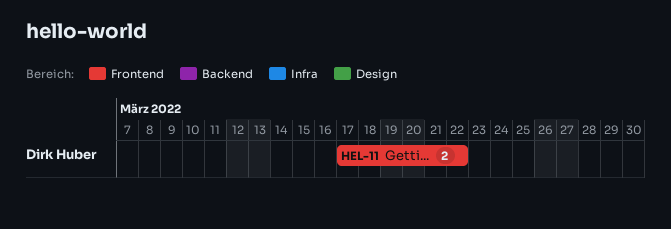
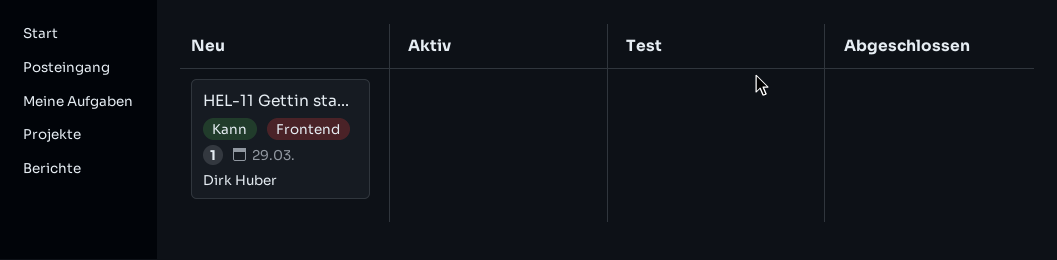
HEL-11, estimate: 2 -> 1
HEL-11, due: Mar 22 -> Mar 29

